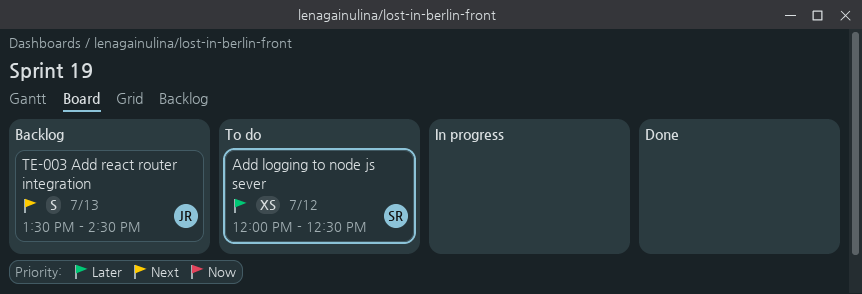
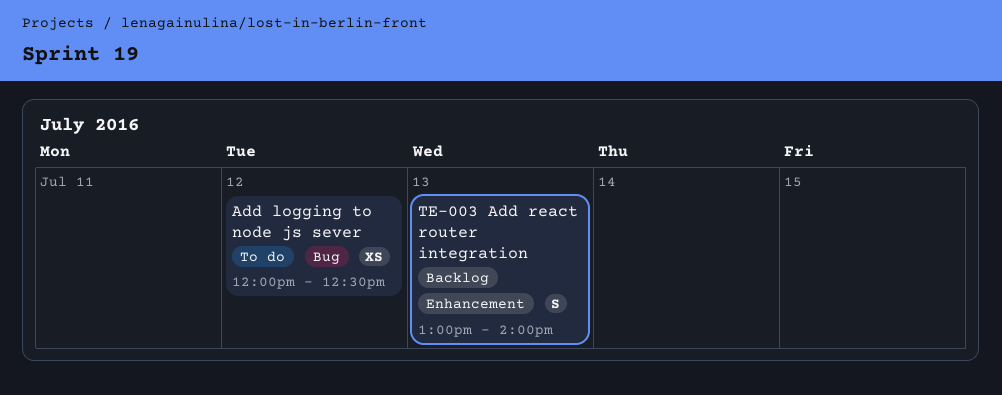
TE-003 Add react router integration, begins: 13:30 -> 13:00
TE-003 Add react router integration, ends: 14:30 -> 14:00

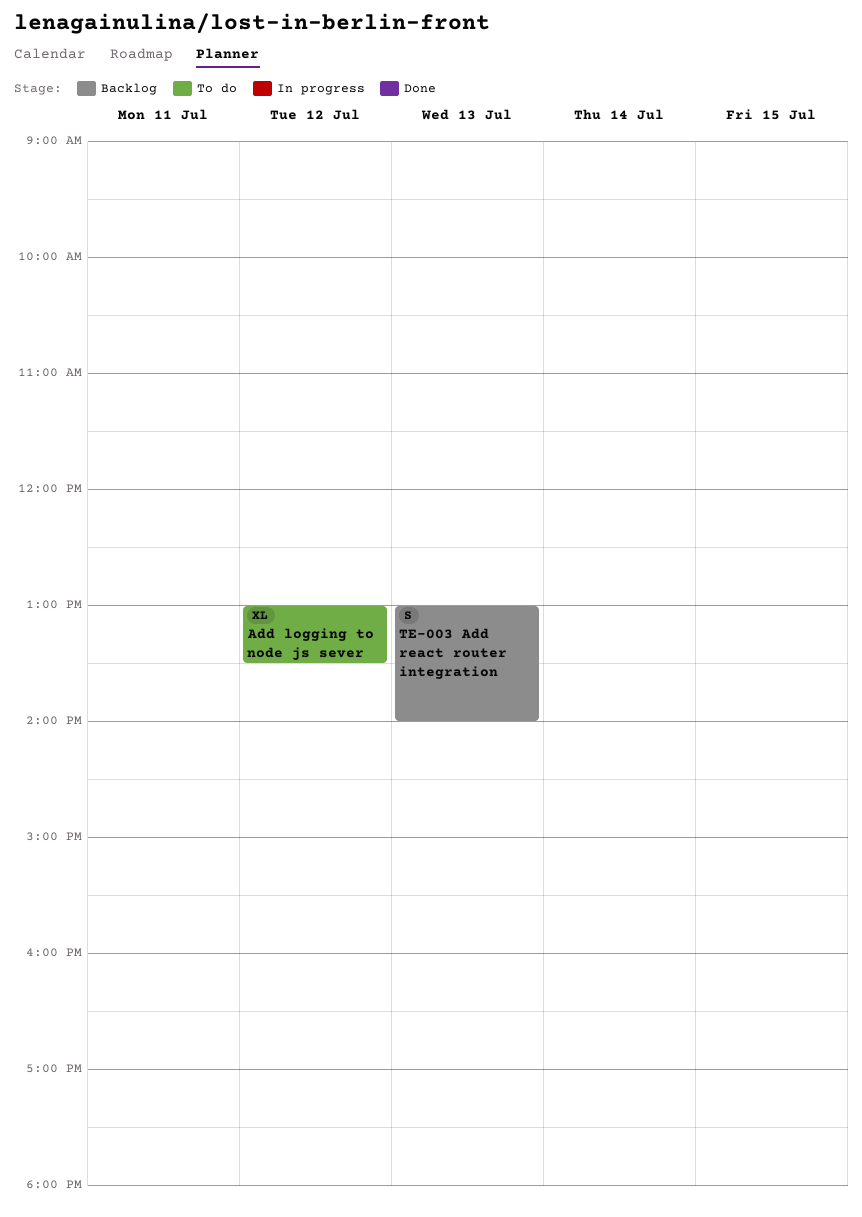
Add logging to node js sever, estimate: XS -> XL
Add logging to node js sever, begins: 12:00 -> 13:00
Add logging to node js sever, ends: 12:30 -> 13:30

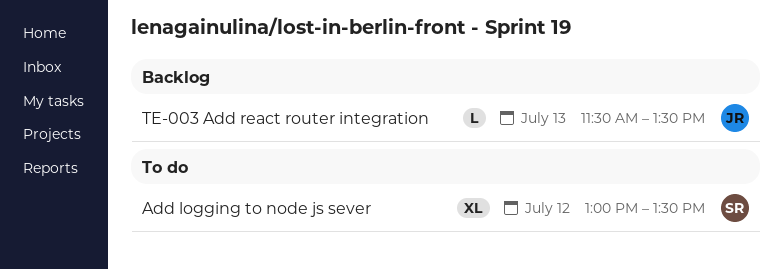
TE-003 Add react router integration, estimate: S -> L
TE-003 Add react router integration, begins: 13:00 -> 11:30
TE-003 Add react router integration, ends: 14:00 -> 13:30

